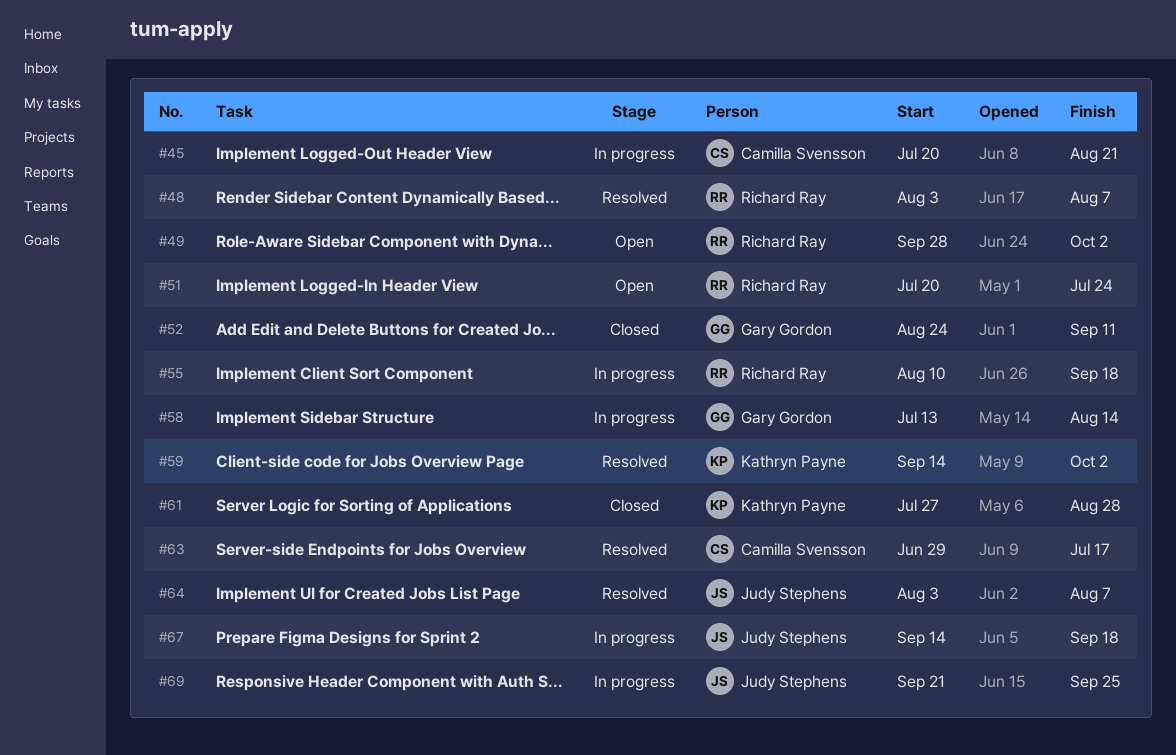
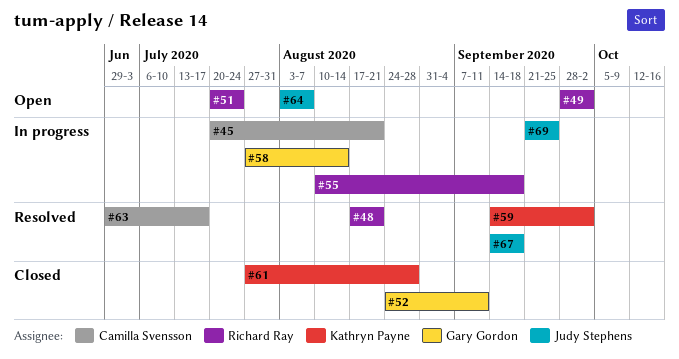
#48, start: Aug 3 -> Aug 17
#48, due: Aug 7 -> Aug 21
#58, start: Jul 13 -> Jul 27
#64, status: Resolved -> Open
#67, status: In progress -> Resolved

